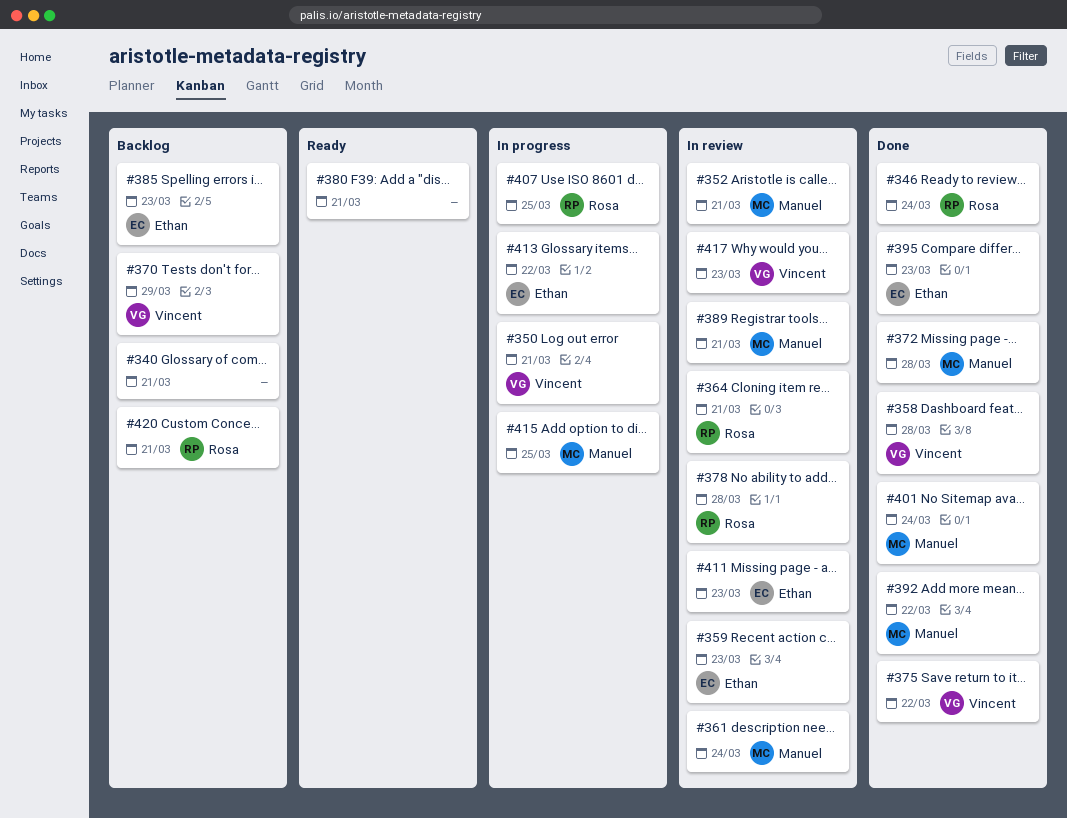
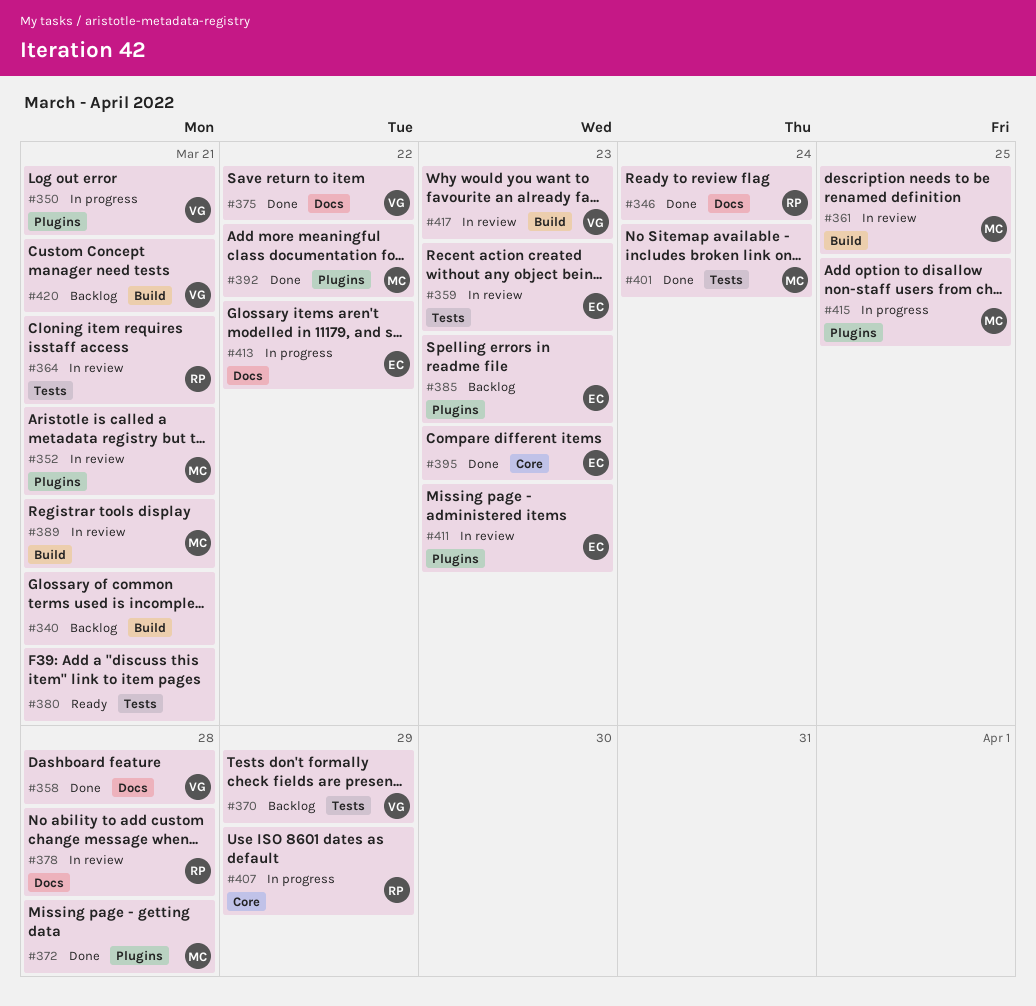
#361, due: Mar 24 -> Mar 25
#407, due: Mar 25 -> Mar 29
#420, owner: Rosa -> Vincent

